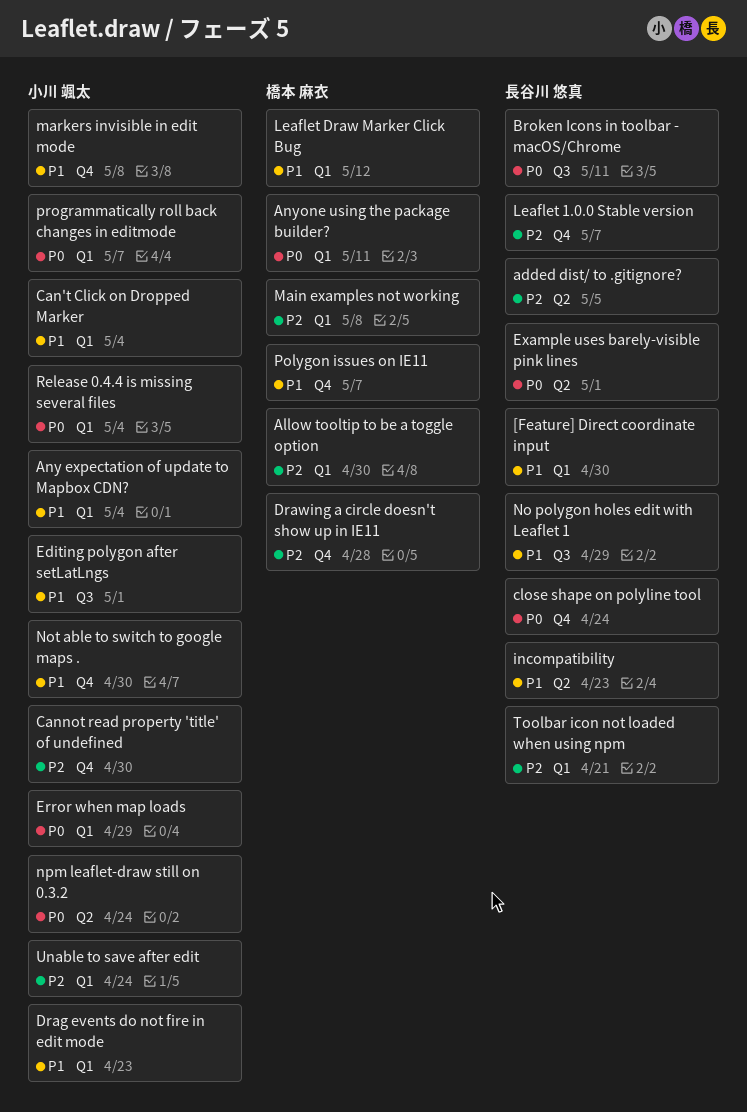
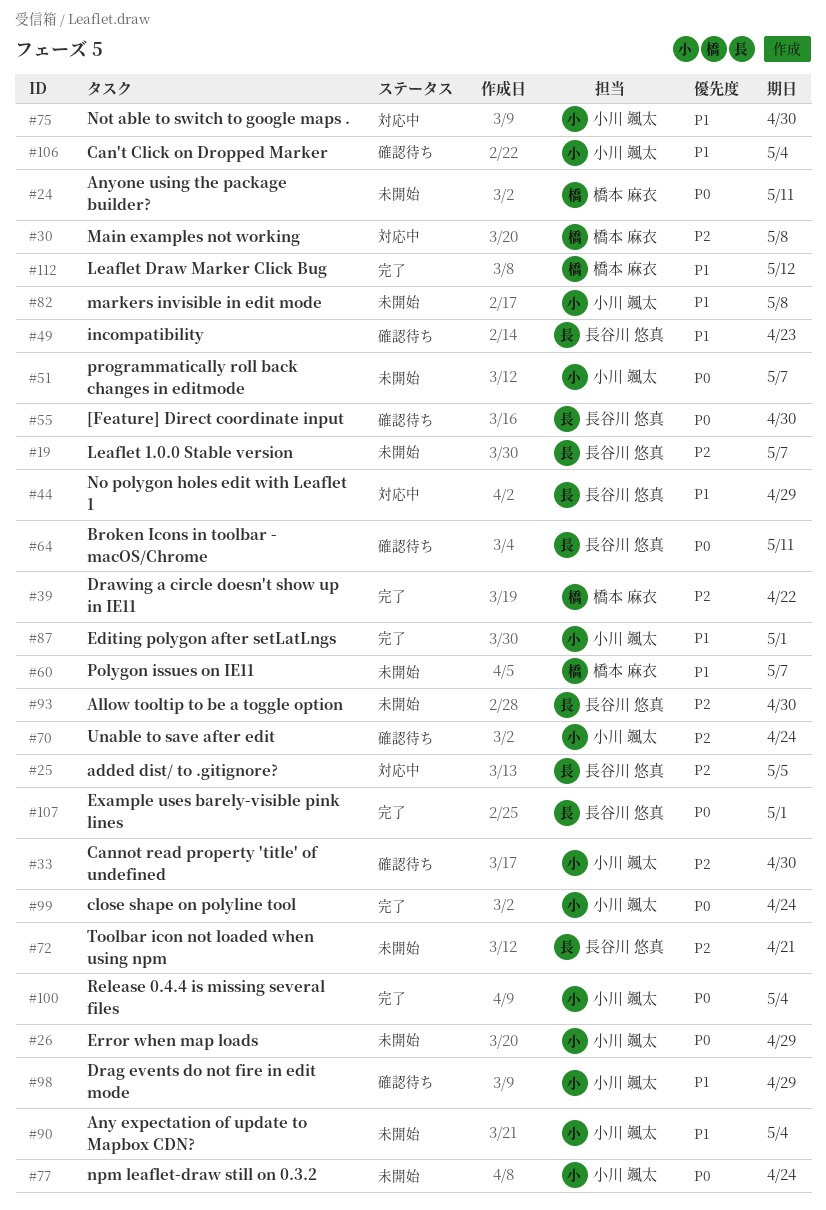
[Feature] Direct coordinate input, priority: P1 -> P0
Allow tooltip to be a toggle option, owner: 橋本 麻衣 -> 長谷川 悠真
close shape on polyline tool, owner: 長谷川 悠真 -> 小川 颯太
Drag events do not fire in edit mode, due: Apr 23 -> Apr 29
Drawing a circle doesn't show up in IE11, due: Apr 28 -> Apr 22

